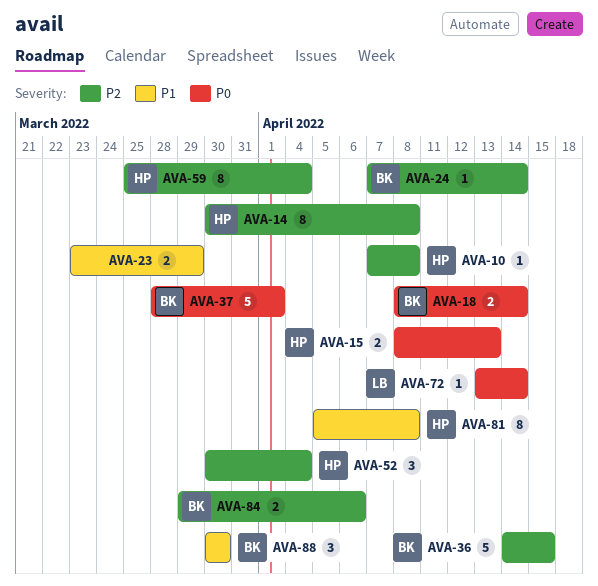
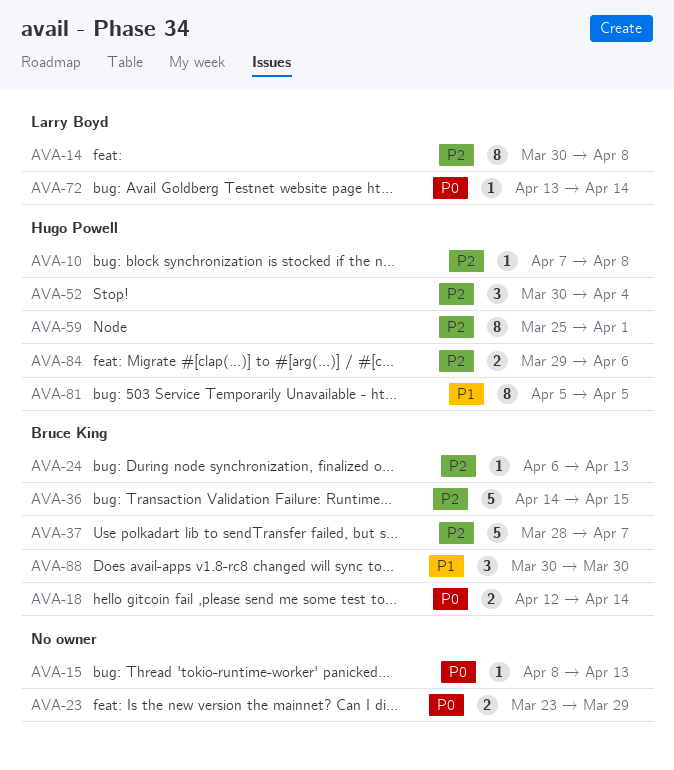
AVA-14, owner: Hugo Powell -> Larry Boyd
AVA-15, owner: Hugo Powell -> none
AVA-15, estimate: 2 -> 1
AVA-18, start: Apr 8 -> Apr 12
AVA-23, priority: P1 -> P0
AVA-24, start: Apr 7 -> Apr 6
AVA-24, due: Apr 14 -> Apr 13
AVA-37, priority: P0 -> P2
AVA-37, due: Apr 1 -> Apr 7
AVA-59, due: Apr 4 -> Apr 1
AVA-81, due: Apr 8 -> Apr 5
AVA-84, owner: Bruce King -> Hugo Powell

